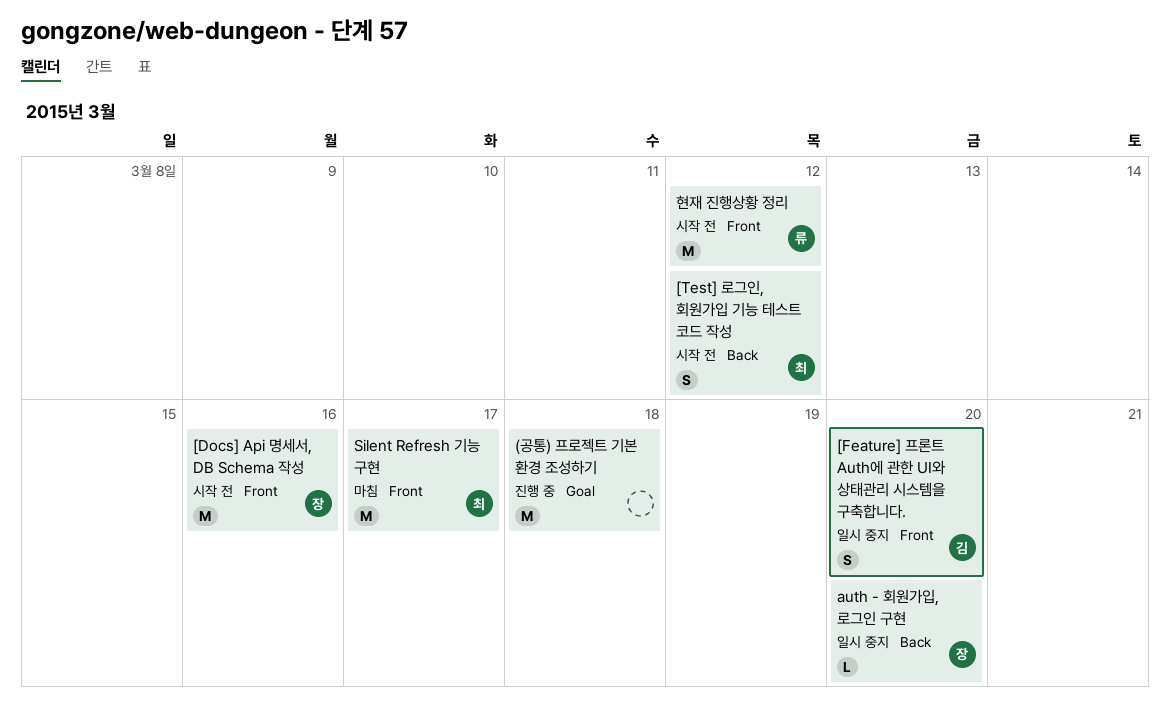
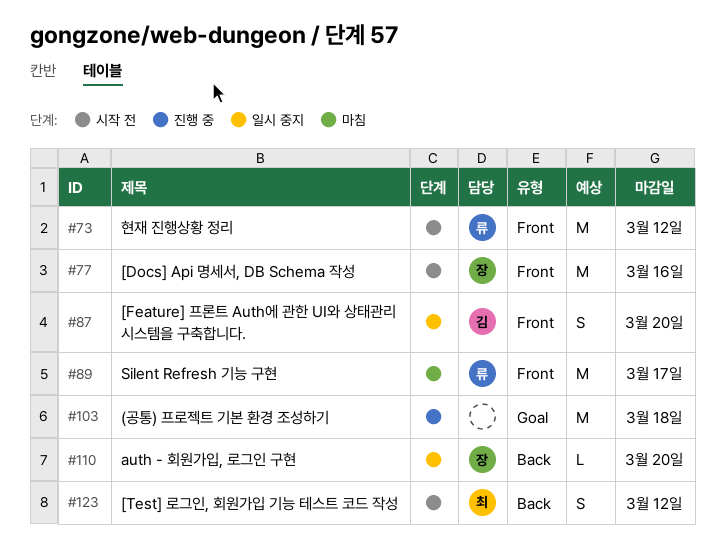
Silent Refresh 기능 구현, owner: 최 -> 류

